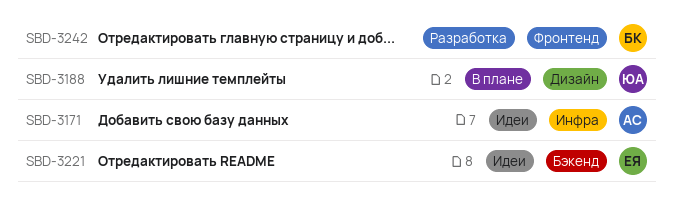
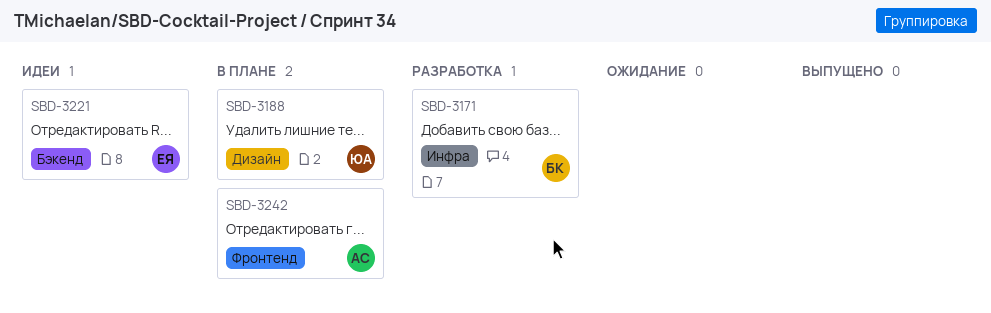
SBD-3171, status: Идеи -> Разработка
SBD-3171, owner: АС -> БК
SBD-3242, status: Разработка -> В плане
SBD-3242, owner: БК -> АС

